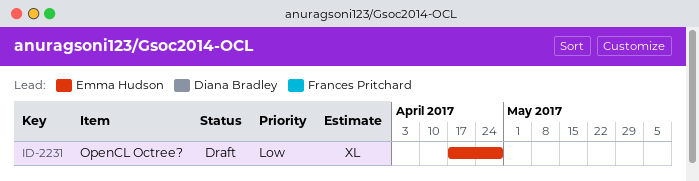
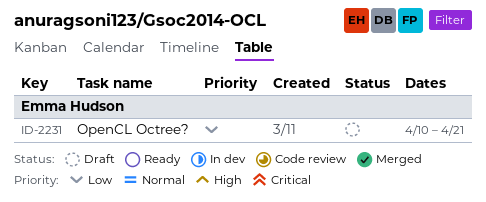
ID-2231, start: Apr 17 -> Apr 10
ID-2231, due: Apr 28 -> Apr 21

